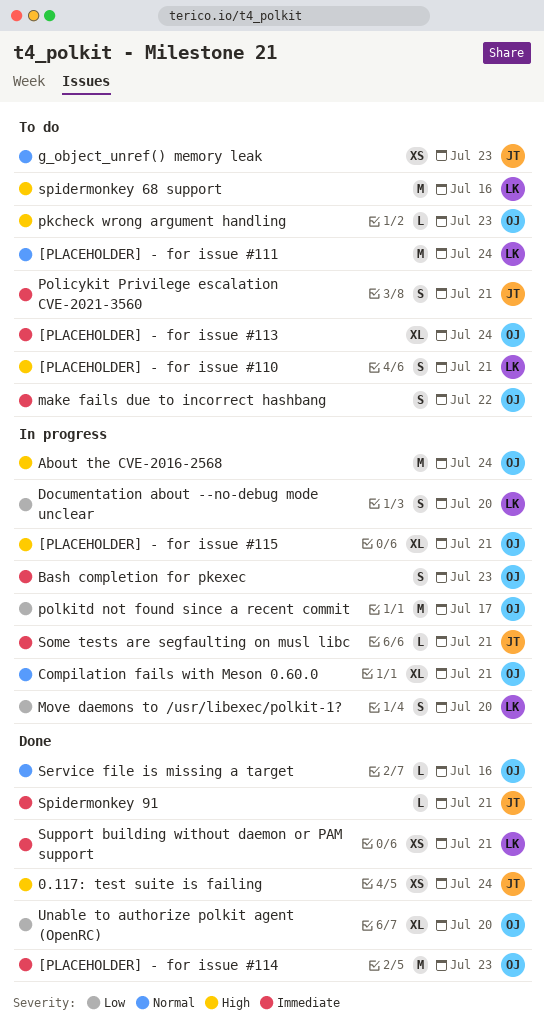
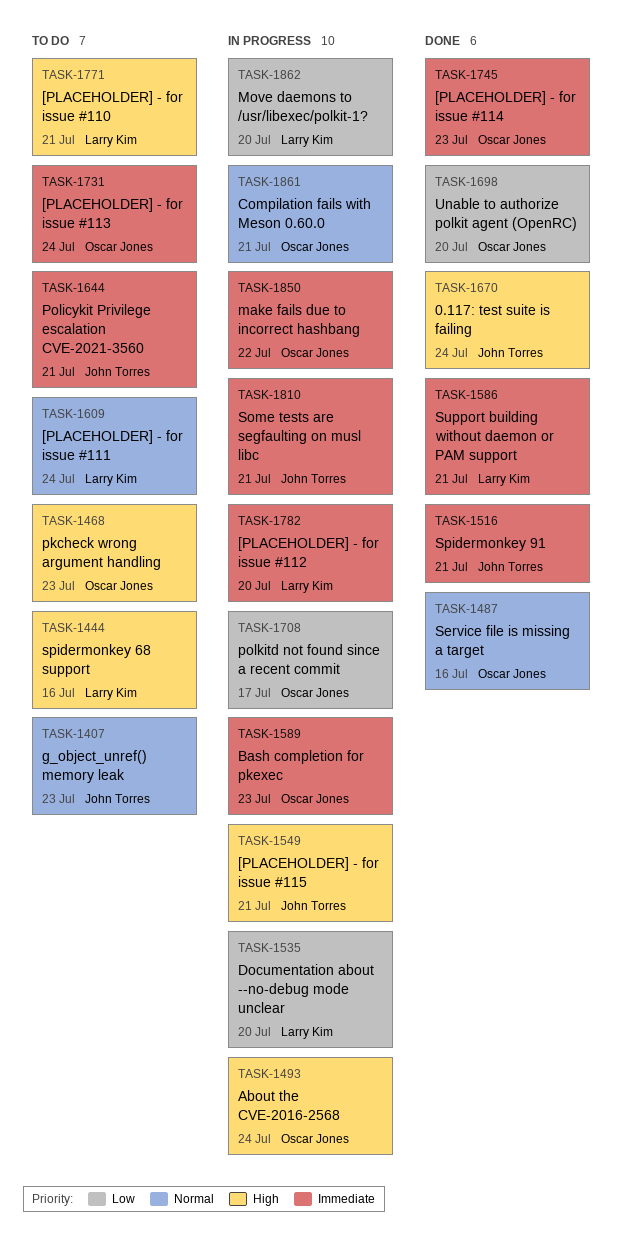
[PLACEHOLDER] - for issue #112: none -> present
[PLACEHOLDER] - for issue #115, owner: Oscar Jones -> John Torres
make fails due to incorrect hashbang, status: To do -> In progress

